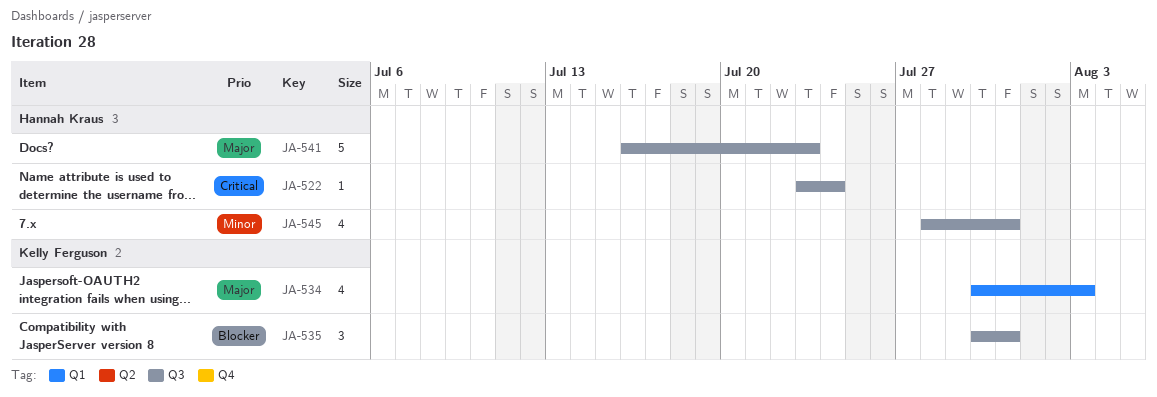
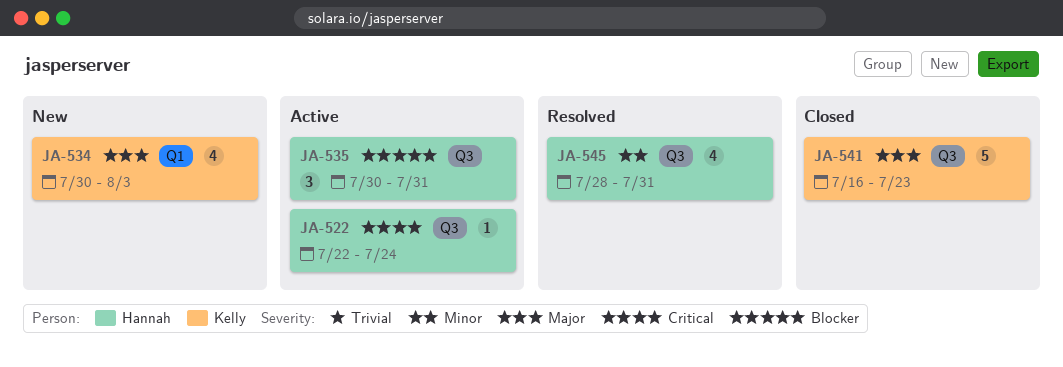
JA-522, start: Jul 23 -> Jul 22
JA-535, owner: Kelly Ferguson -> Hannah Kraus
JA-541, owner: Hannah Kraus -> Kelly Ferguson

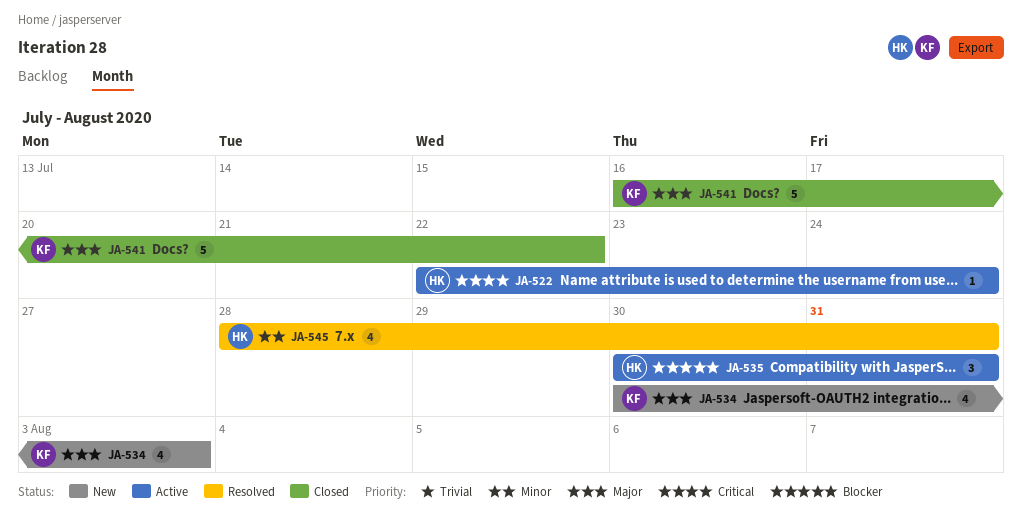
JA-541, due: Jul 23 -> Jul 22

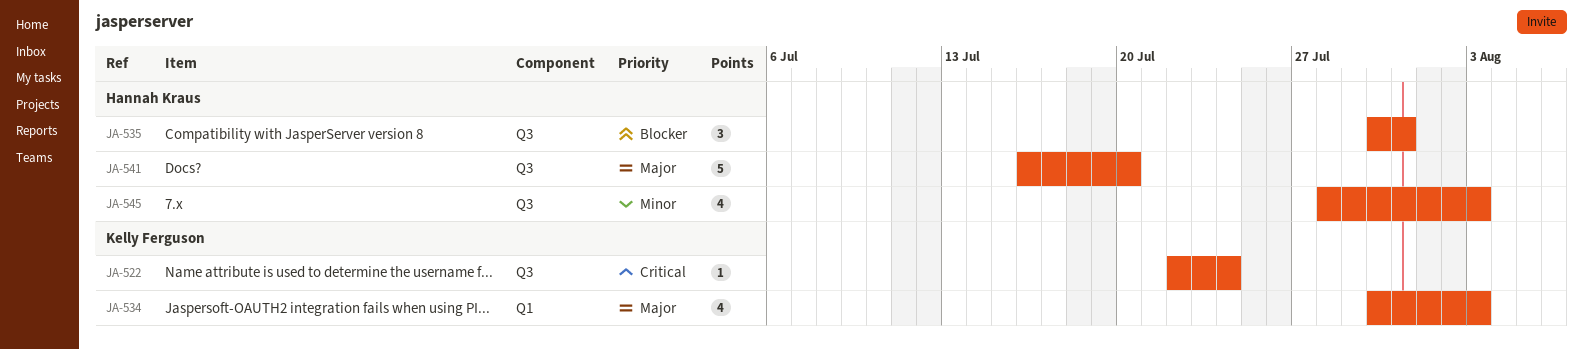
JA-522, owner: Hannah Kraus -> Kelly Ferguson
JA-541, owner: Kelly Ferguson -> Hannah Kraus
JA-541, due: Jul 22 -> Jul 20
JA-545, due: Jul 31 -> Aug 3

